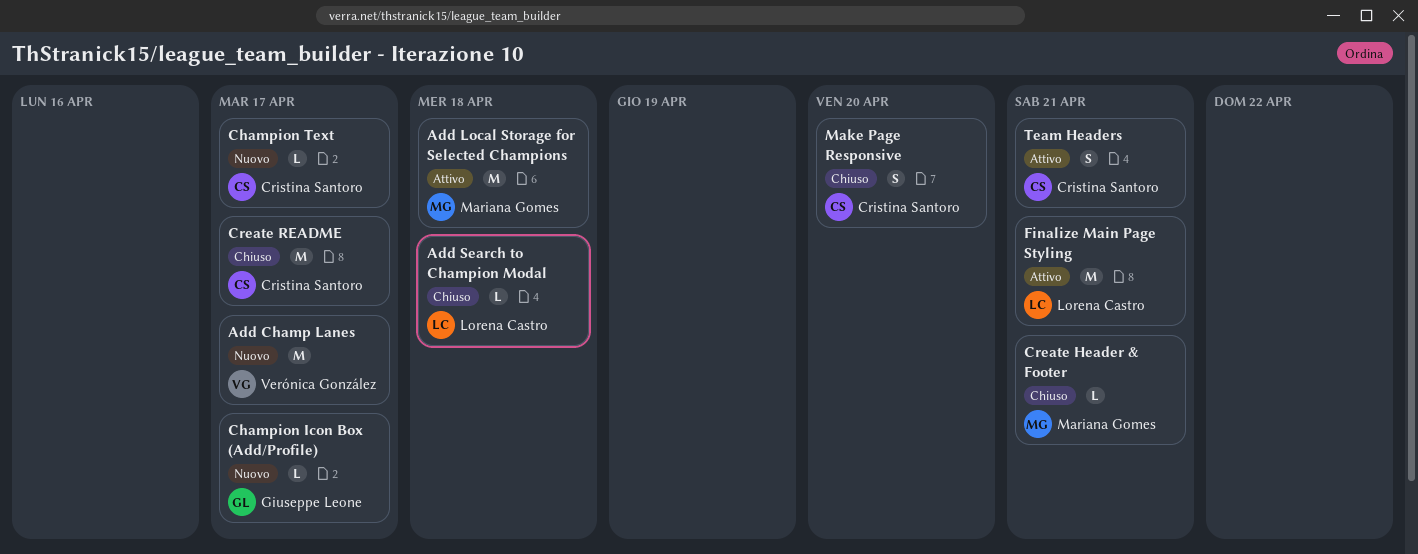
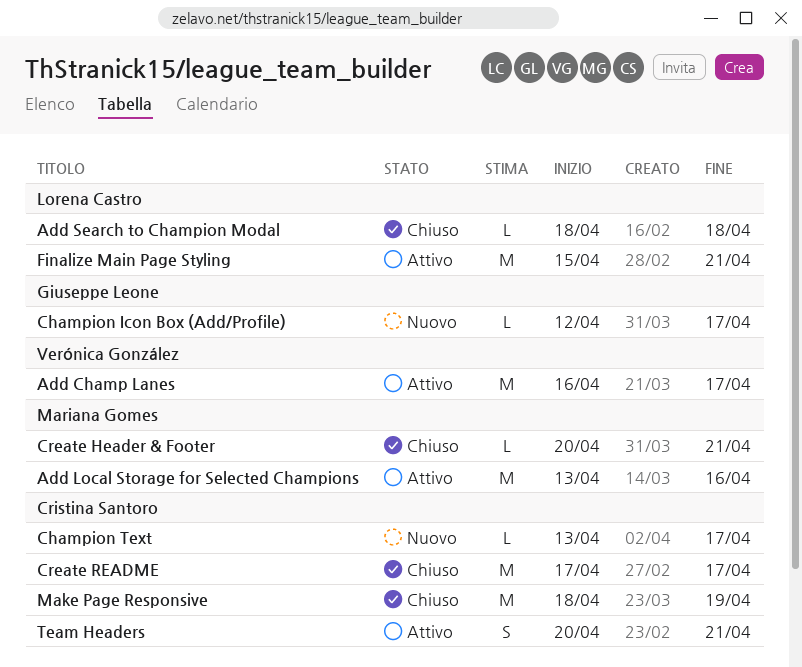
Add Champ Lanes, status: Nuovo -> Attivo
Add Local Storage for Selected Champions, due: Apr 18 -> Apr 16
Make Page Responsive, estimate: S -> M
Make Page Responsive, due: Apr 20 -> Apr 19

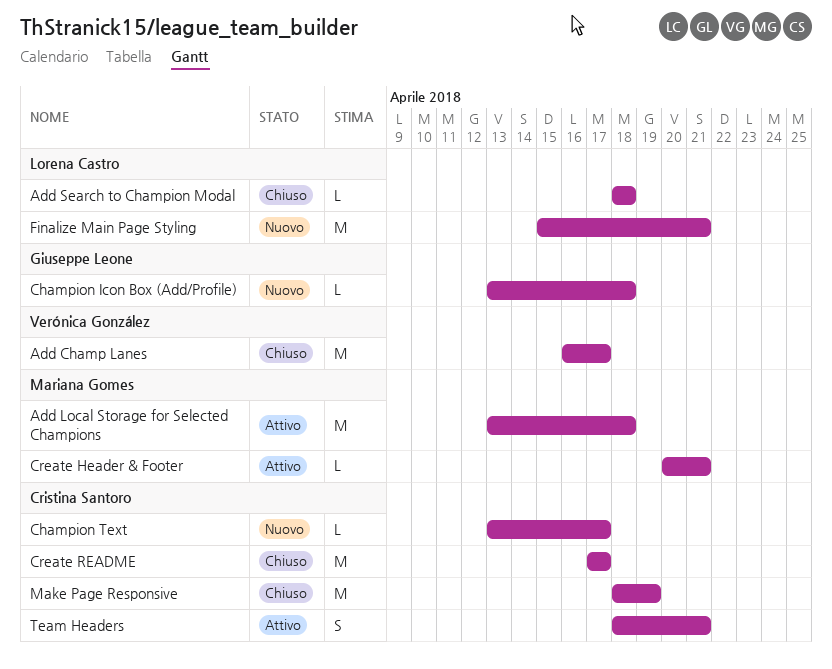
Add Champ Lanes, status: Attivo -> Chiuso
Add Local Storage for Selected Champions, due: Apr 16 -> Apr 18
Champion Icon Box (Add/Profile), start: Apr 12 -> Apr 13
Champion Icon Box (Add/Profile), due: Apr 17 -> Apr 18
Create Header & Footer, status: Chiuso -> Attivo
Finalize Main Page Styling, status: Attivo -> Nuovo
Team Headers, start: Apr 20 -> Apr 18

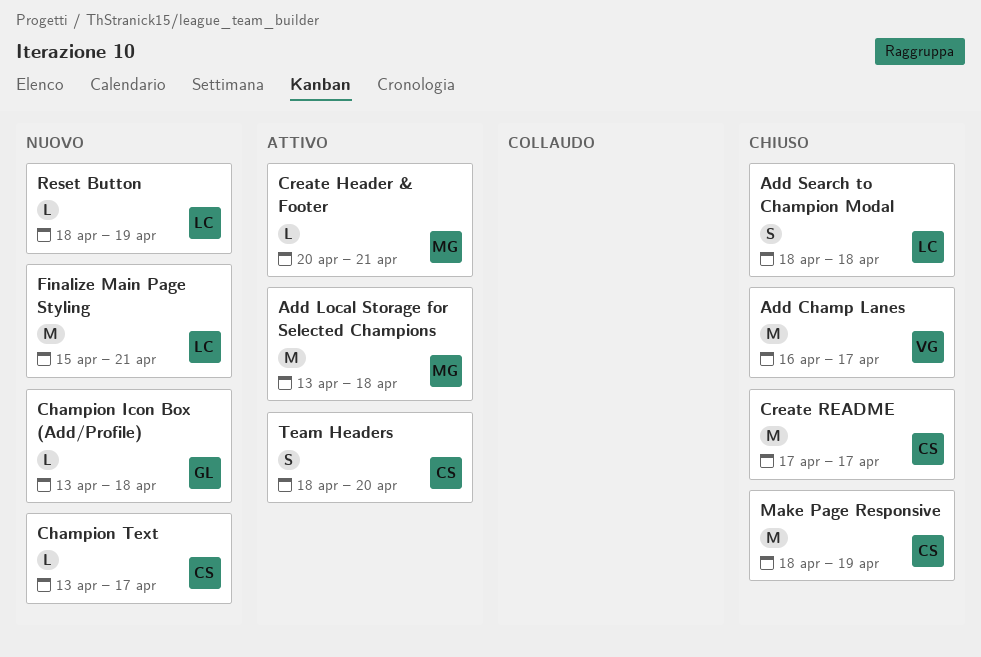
Add Search to Champion Modal, estimate: L -> S
Reset Button: none -> present
Team Headers, due: Apr 21 -> Apr 20

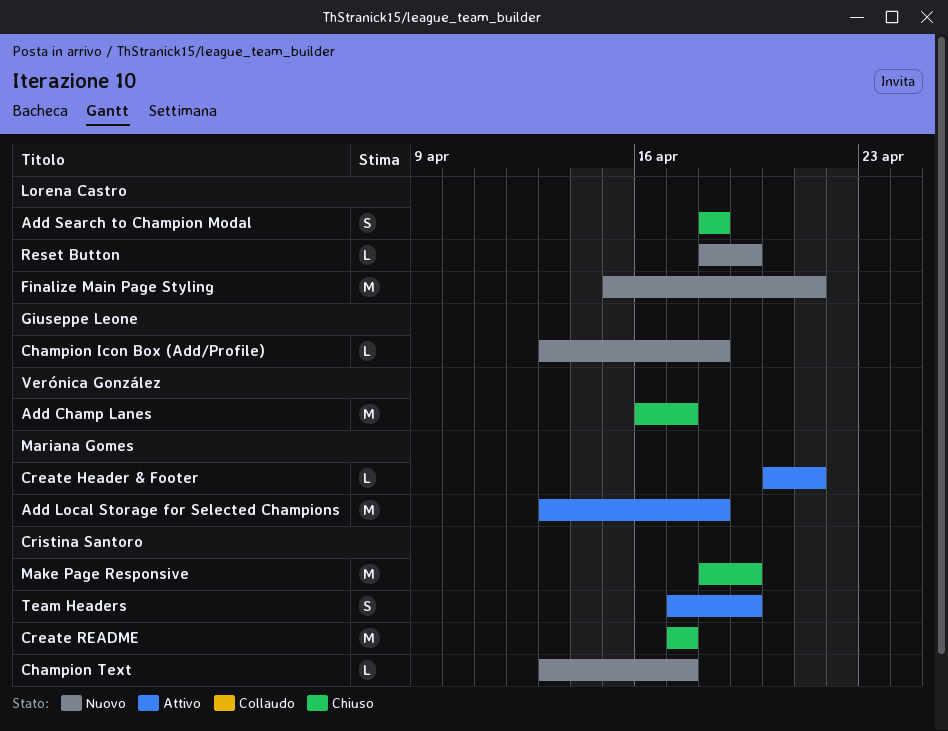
Team Headers, start: Apr 18 -> Apr 17
Team Headers, due: Apr 20 -> Apr 19

